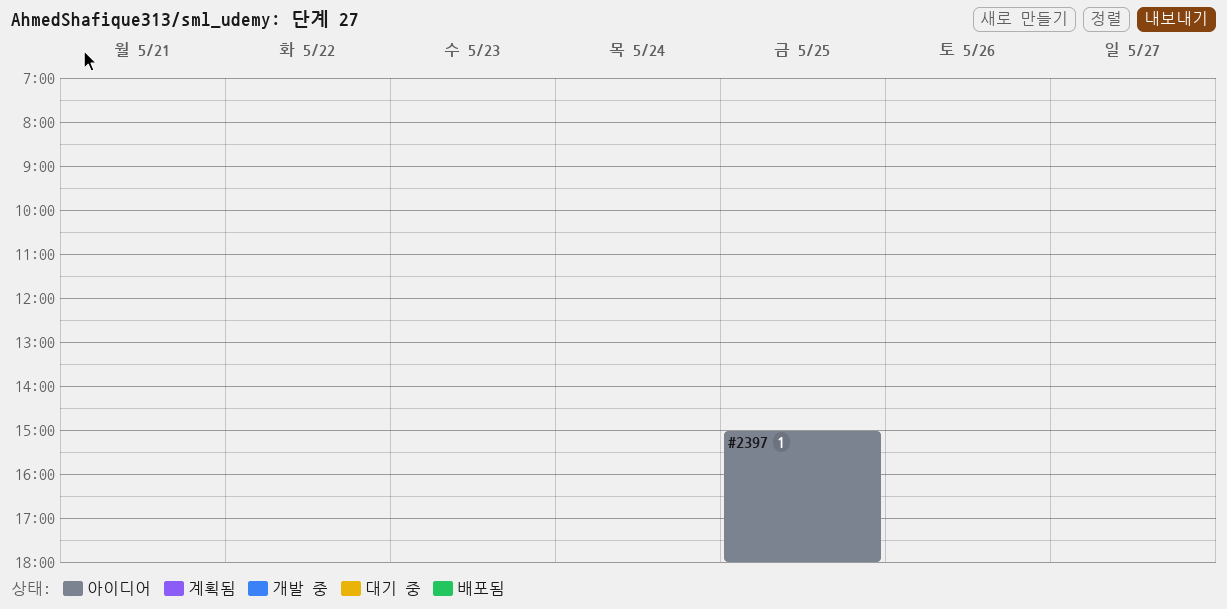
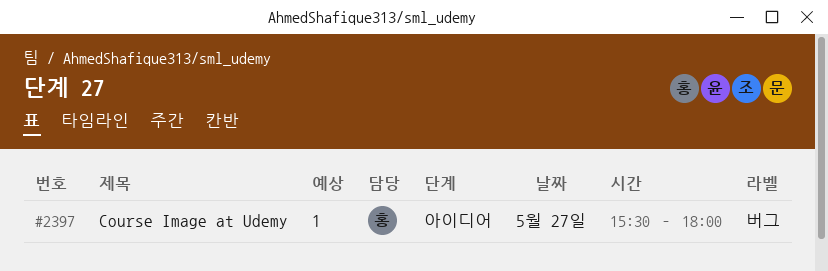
#2397, day: May 25 -> May 27
#2397, begins: 15:00 -> 15:30

